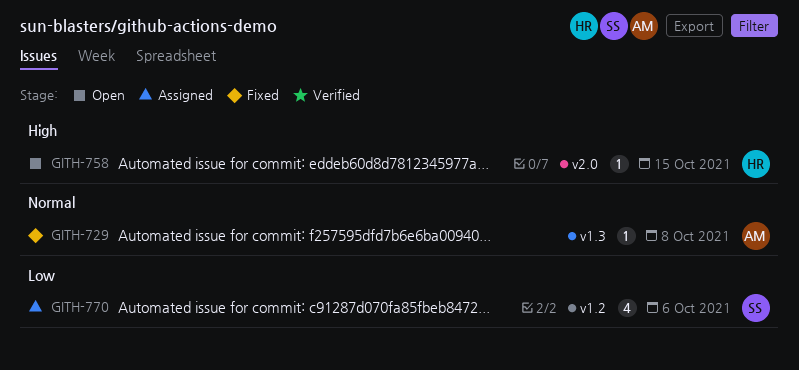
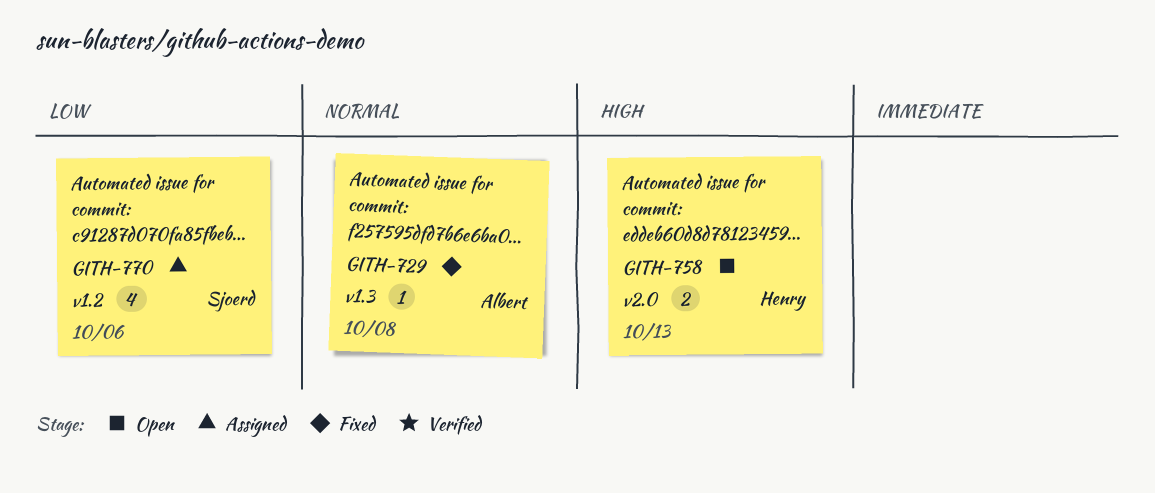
GITH-758, estimate: 1 -> 2
GITH-758, due: Oct 15 -> Oct 13

